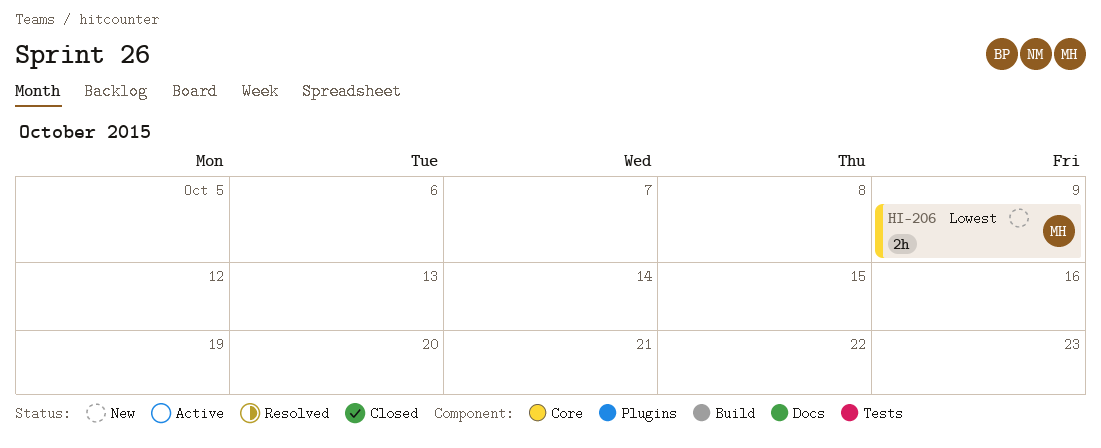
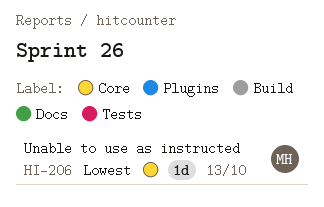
HI-206, estimate: 2h -> 1d
HI-206, due: Oct 9 -> Oct 13

